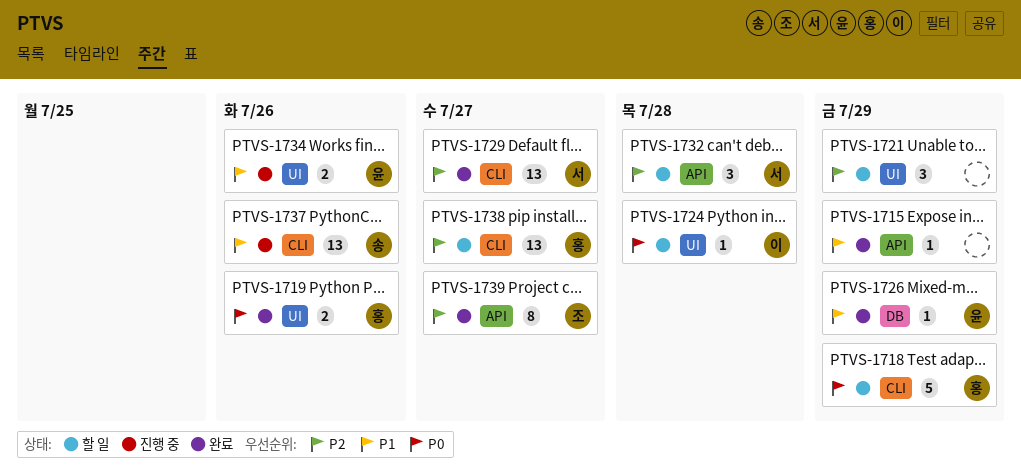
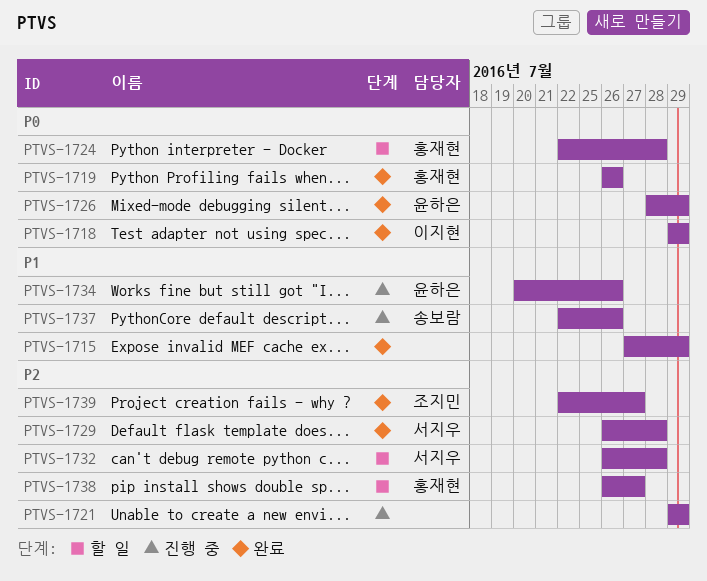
PTVS-1718, status: 할 일 -> 완료
PTVS-1718, owner: 홍재현 -> 이지현
PTVS-1721, status: 할 일 -> 진행 중
PTVS-1724, owner: 이지현 -> 홍재현
PTVS-1726, priority: P1 -> P0
PTVS-1729, due: Jul 27 -> Jul 28

